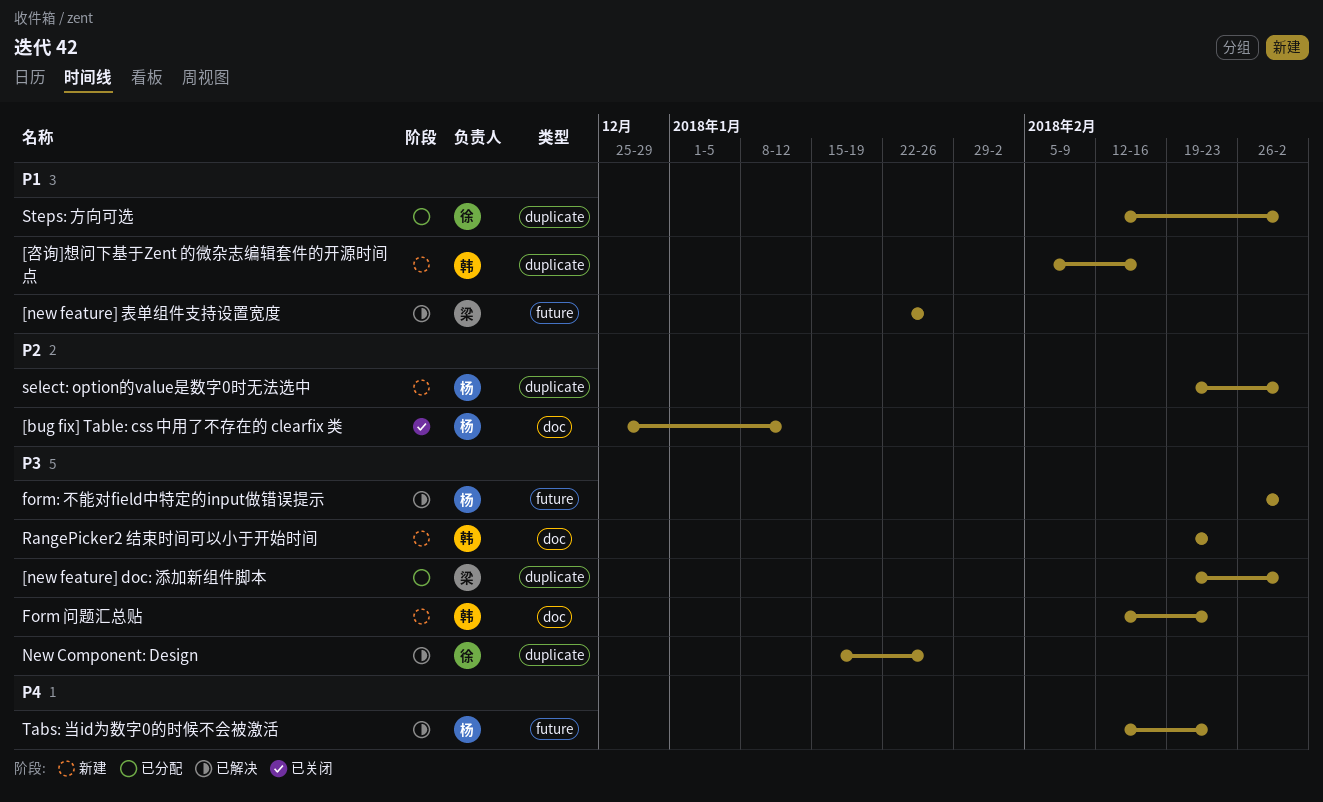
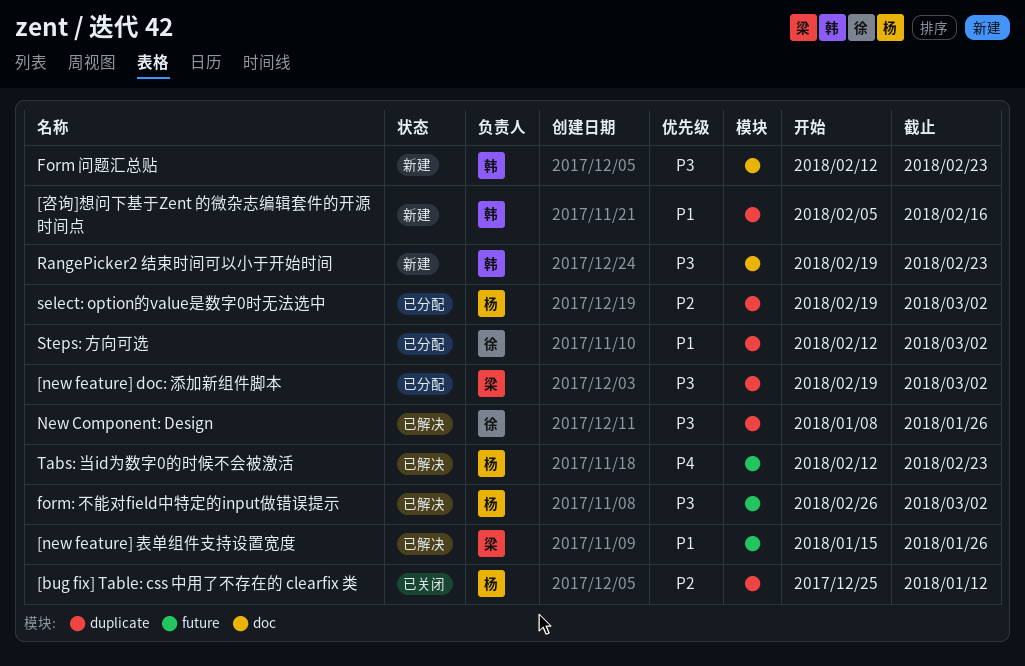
[bug fix] Table: css 中用了不存在的 clearfix 类, label: doc -> duplicate
[new feature] 表单组件支持设置宽度, start: Jan 22 -> Jan 15
New Component: Design, start: Jan 15 -> Jan 8
select: option的value是数字0时无法选中, status: 新建 -> 已分配

